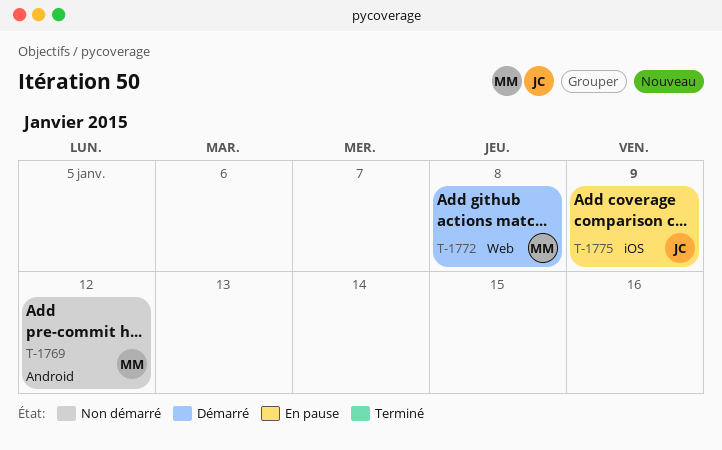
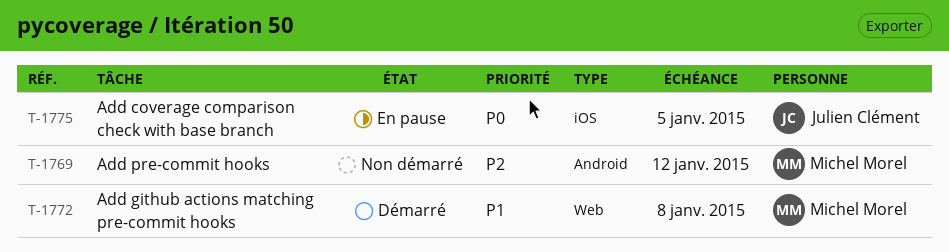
T-1775, due: Jan 9 -> Jan 5

